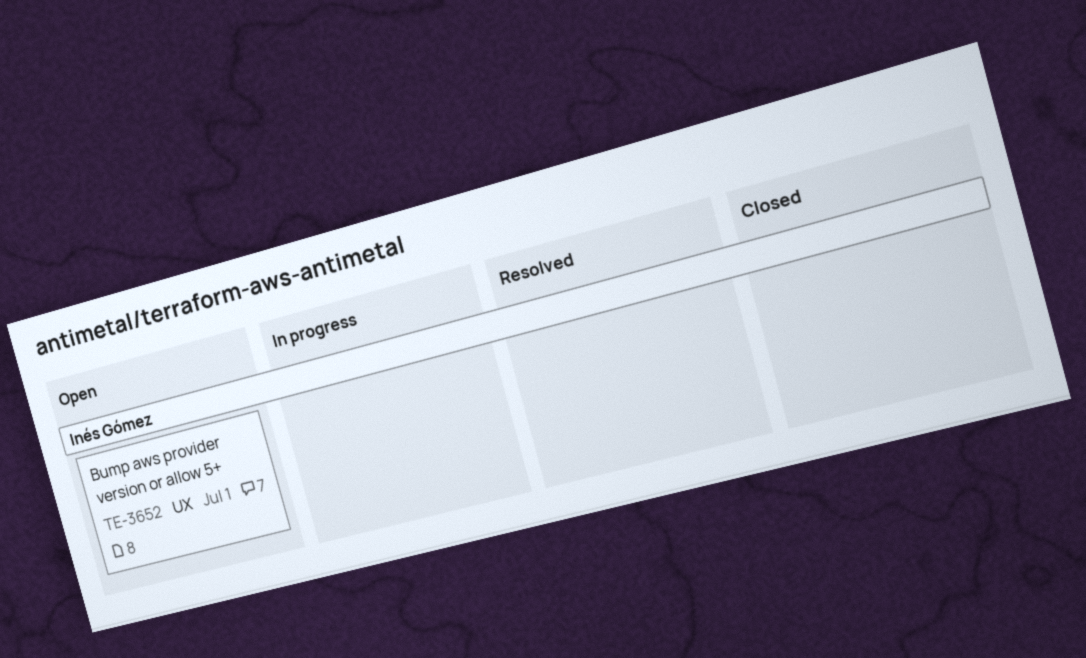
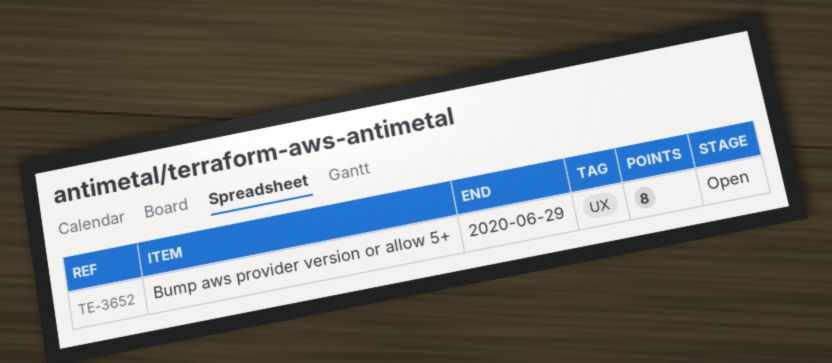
TE-3652, due: Jul 1 -> Jun 29

